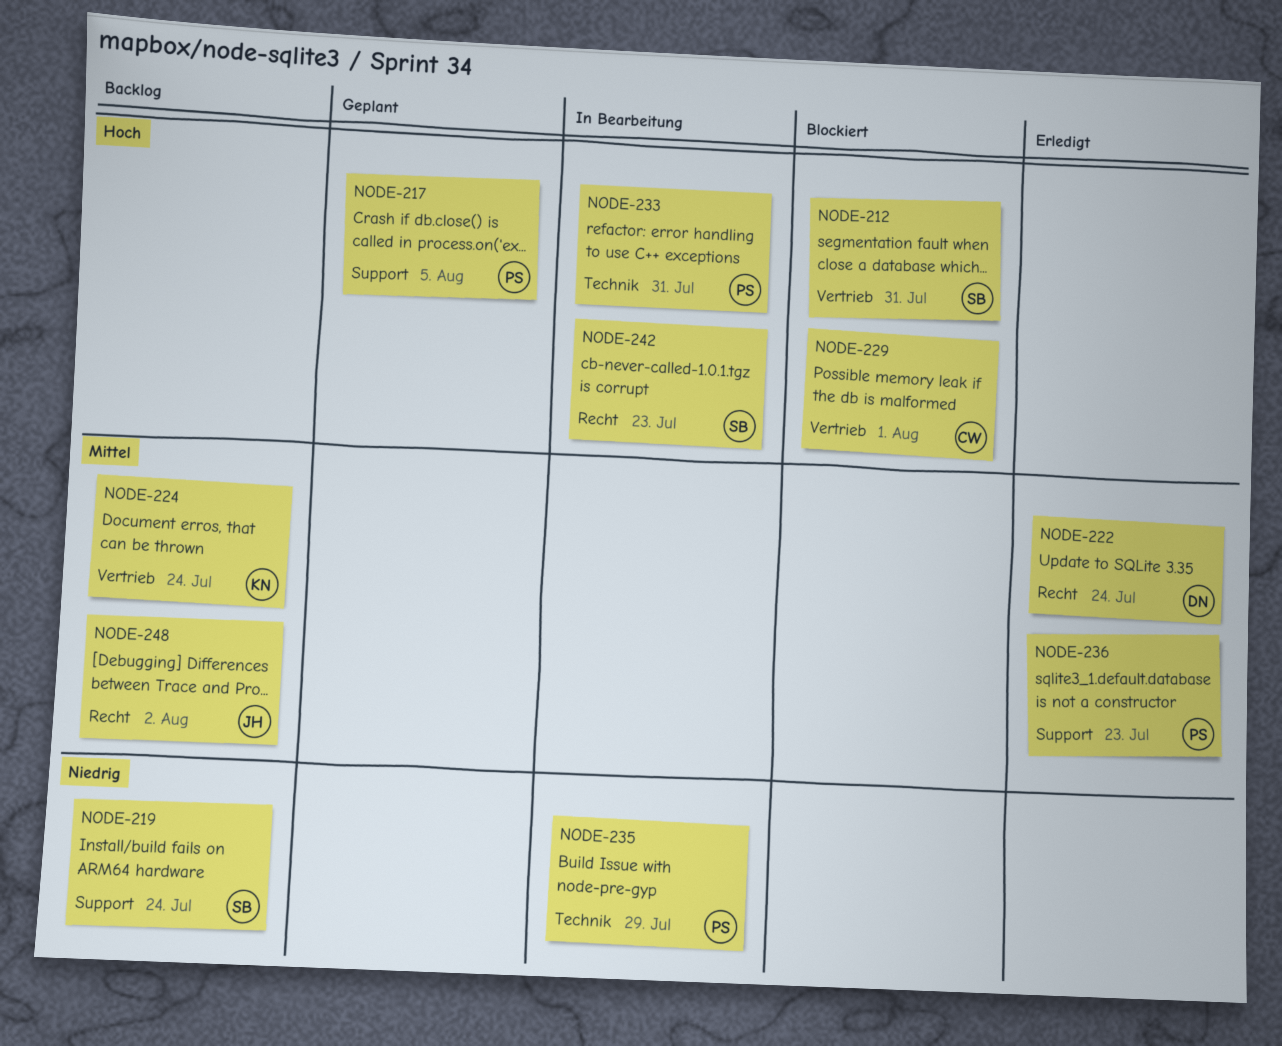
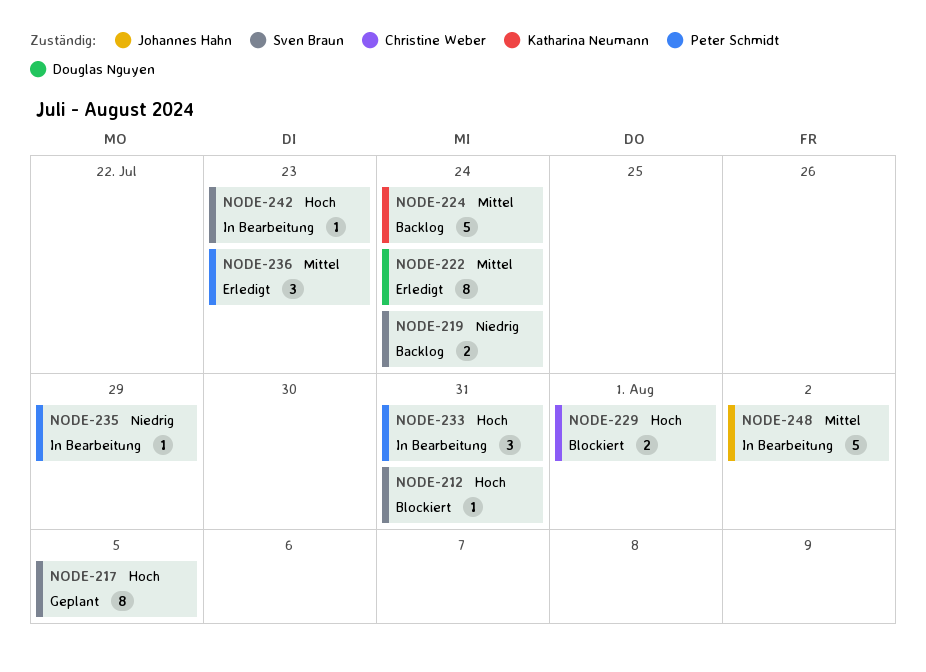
NODE-217, owner: Peter Schmidt -> Sven Braun
NODE-248, status: Backlog -> In Bearbeitung

